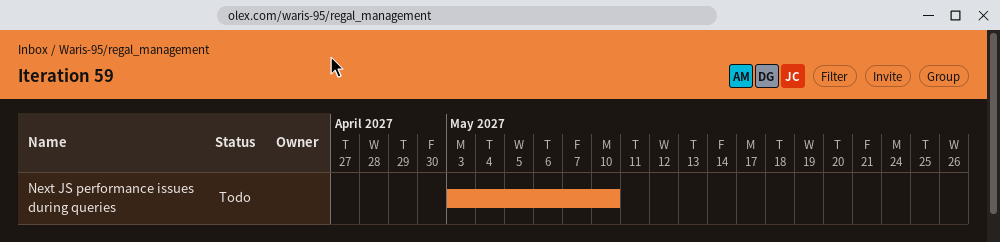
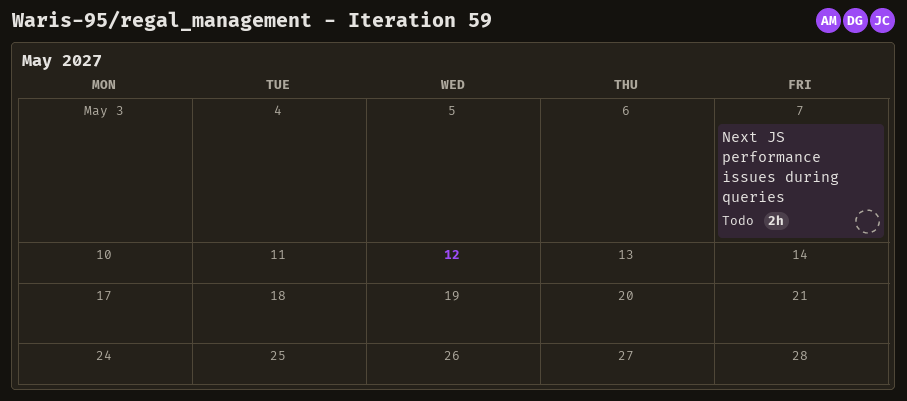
Next JS performance issues during queries, due: May 10 -> May 7

